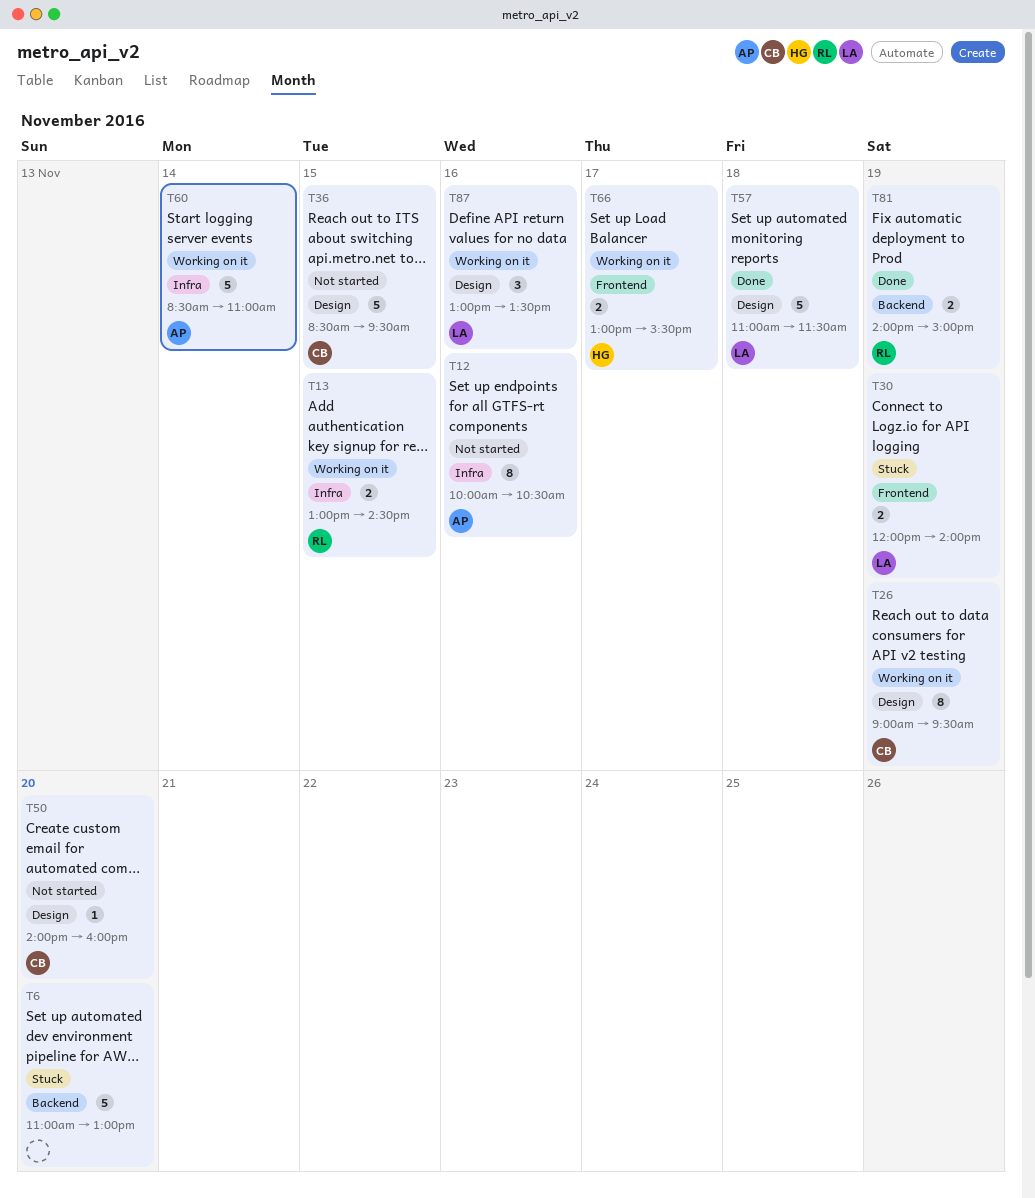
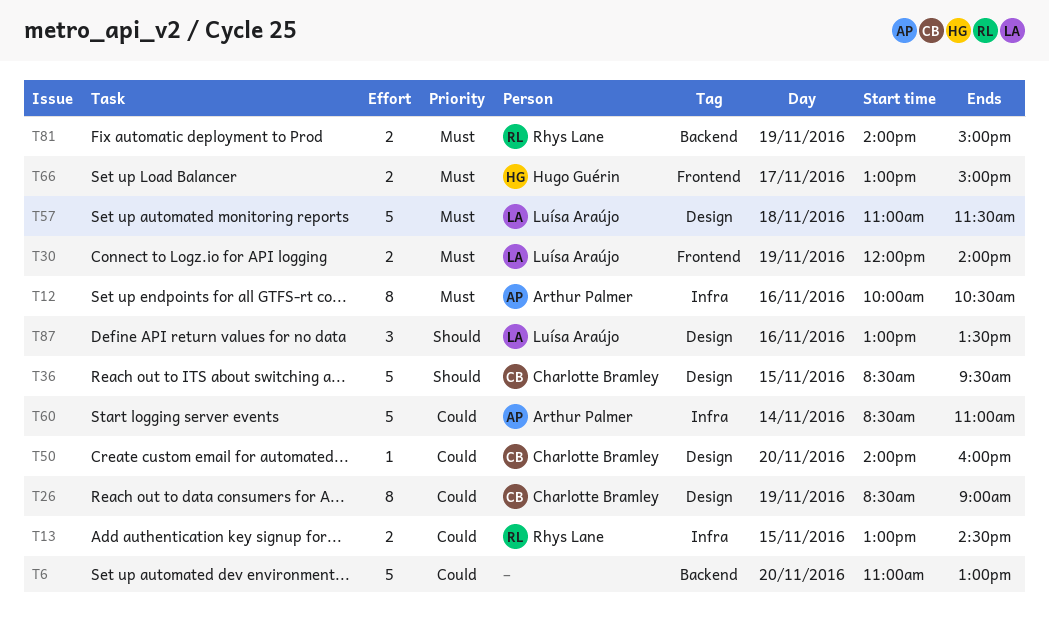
T26, begins: 09:00 -> 08:30
T26, ends: 09:30 -> 09:00
T66, ends: 15:30 -> 15:00

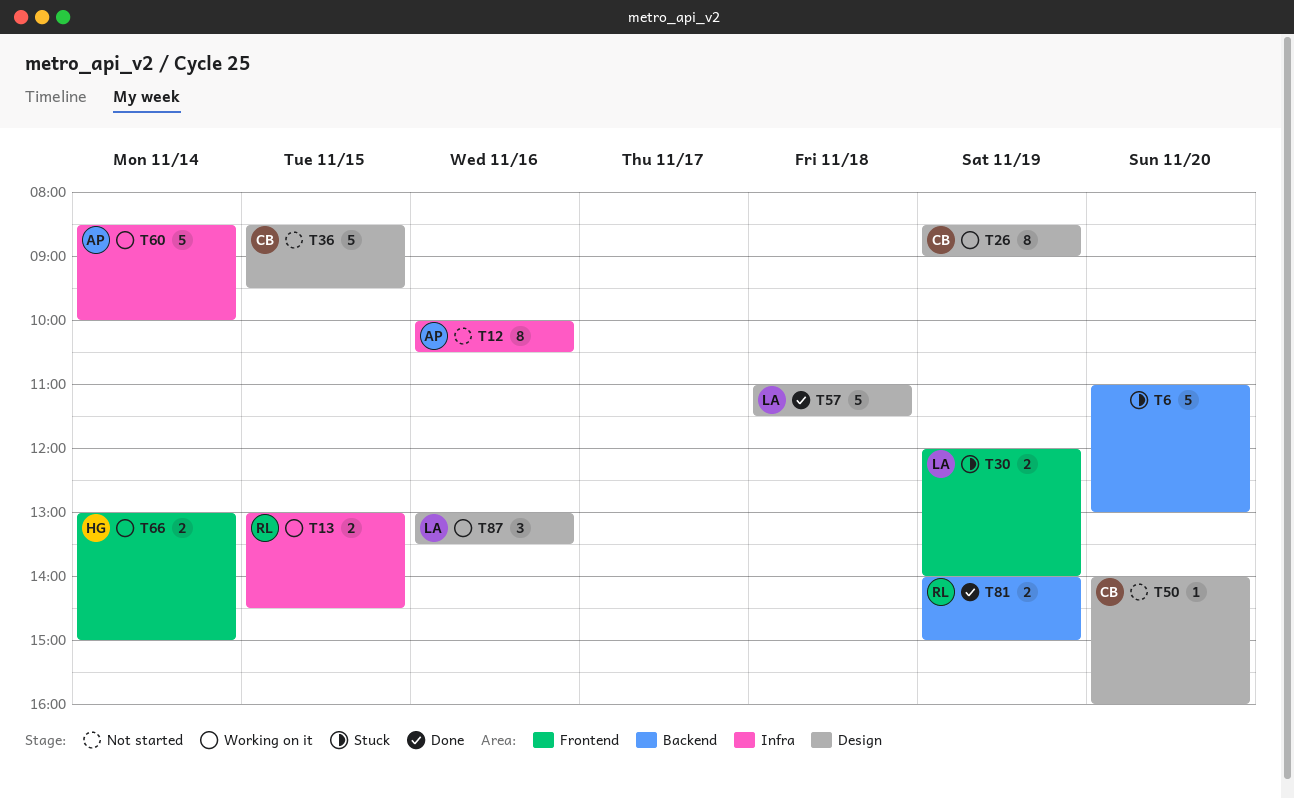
T60, ends: 11:00 -> 10:00
T66, day: Nov 17 -> Nov 14

